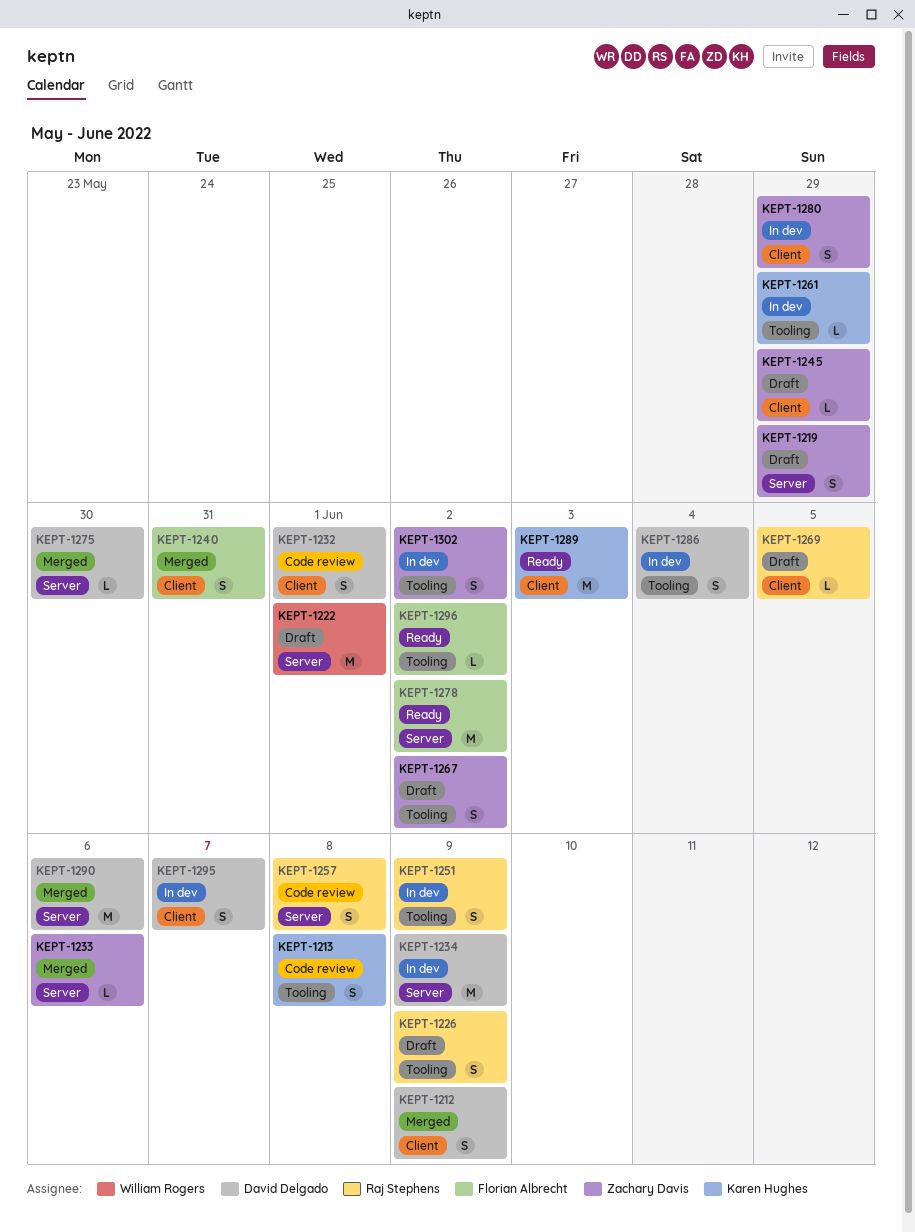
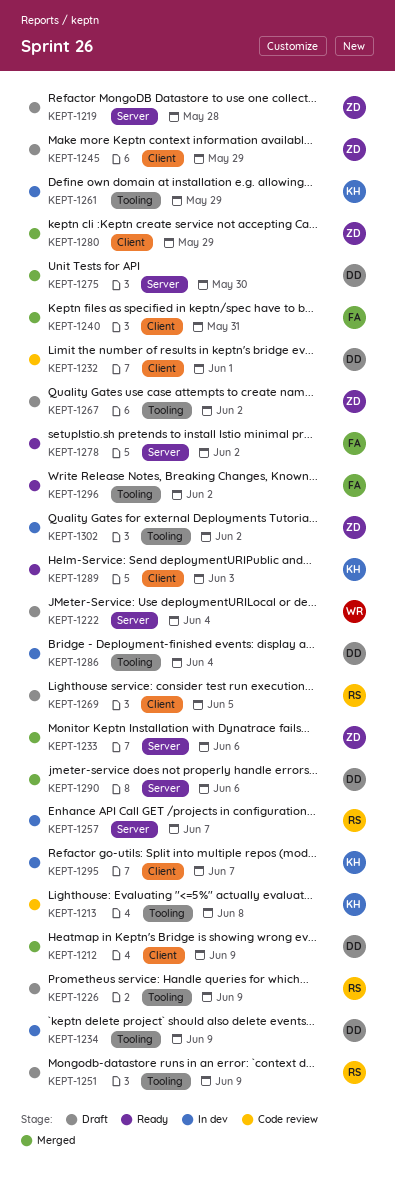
KEPT-1219, due: May 29 -> May 28
KEPT-1222, due: Jun 1 -> Jun 4
KEPT-1234, label: Server -> Tooling
KEPT-1251, status: In dev -> Draft
KEPT-1257, status: Code review -> In dev
KEPT-1257, due: Jun 8 -> Jun 7
KEPT-1280, status: In dev -> Merged
KEPT-1295, owner: David Delgado -> Karen Hughes

